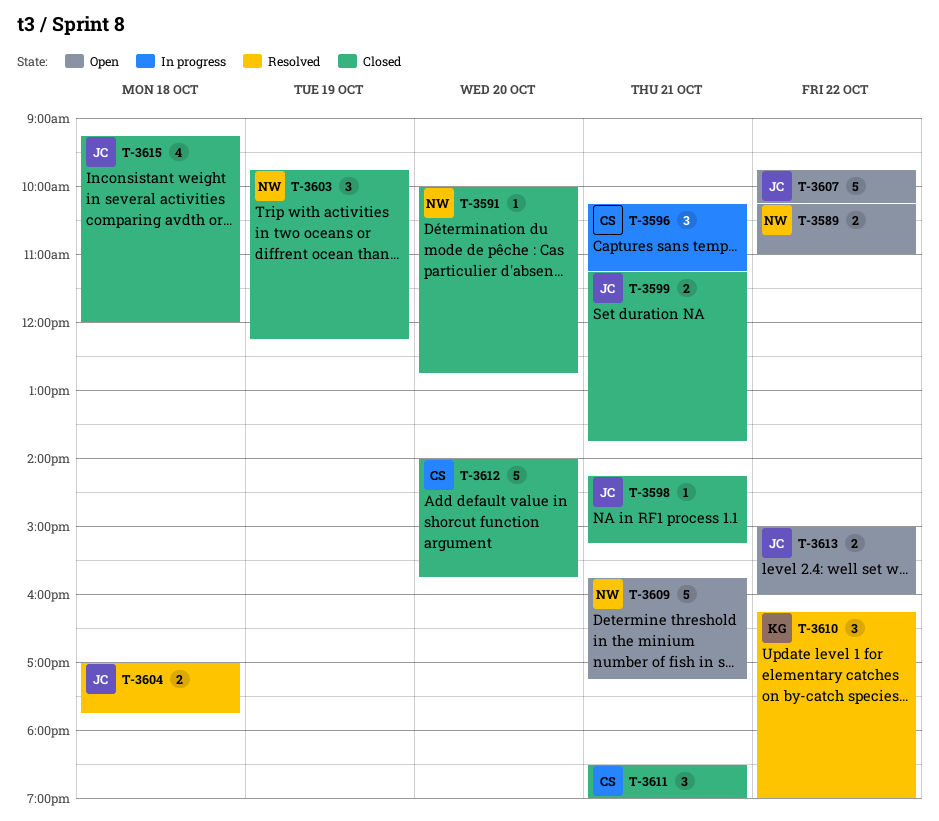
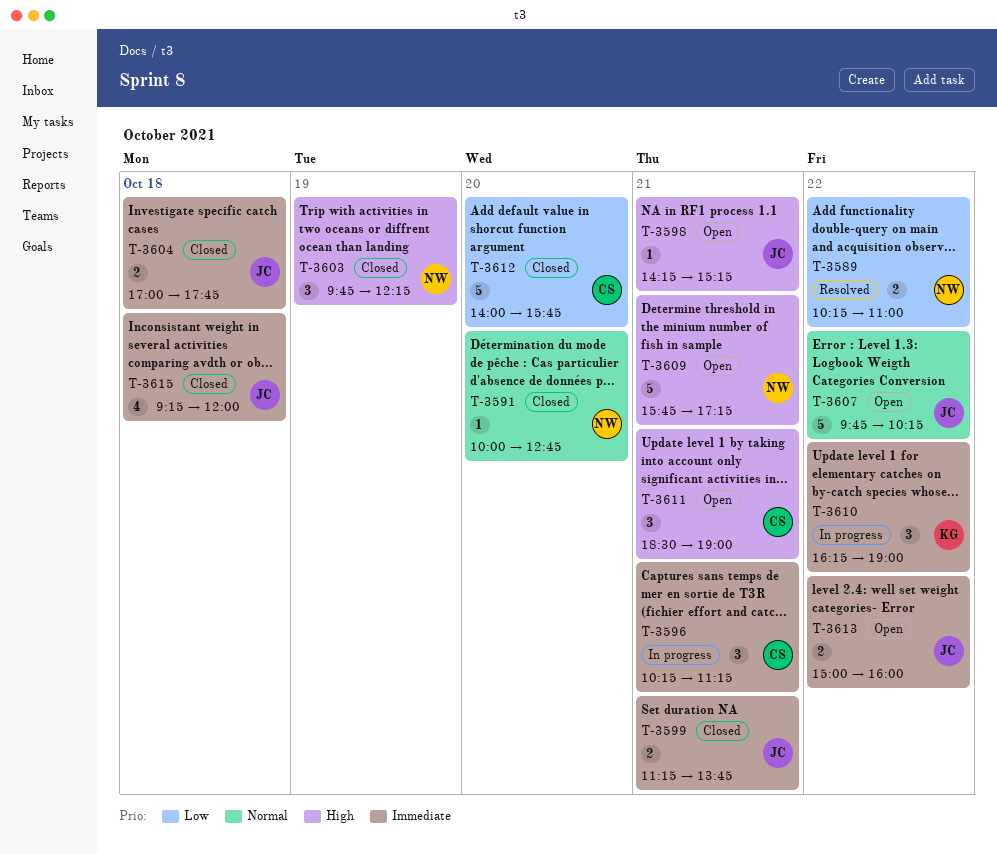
T-3589, status: Open -> Resolved
T-3598, status: Closed -> Open
T-3604, status: Resolved -> Closed
T-3610, status: Resolved -> In progress
T-3611, status: Closed -> Open

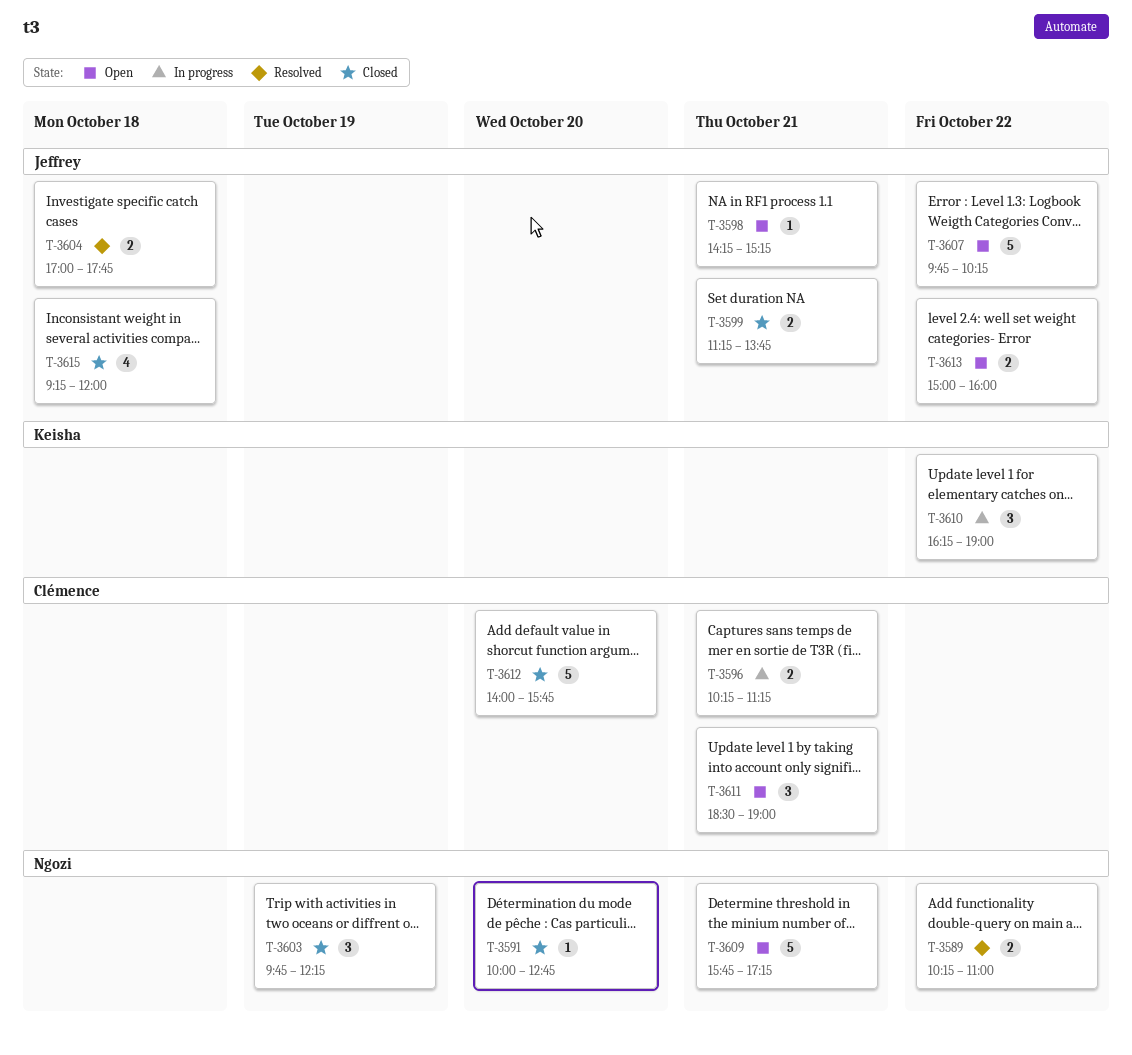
T-3596, estimate: 3 -> 2
T-3604, status: Closed -> Resolved

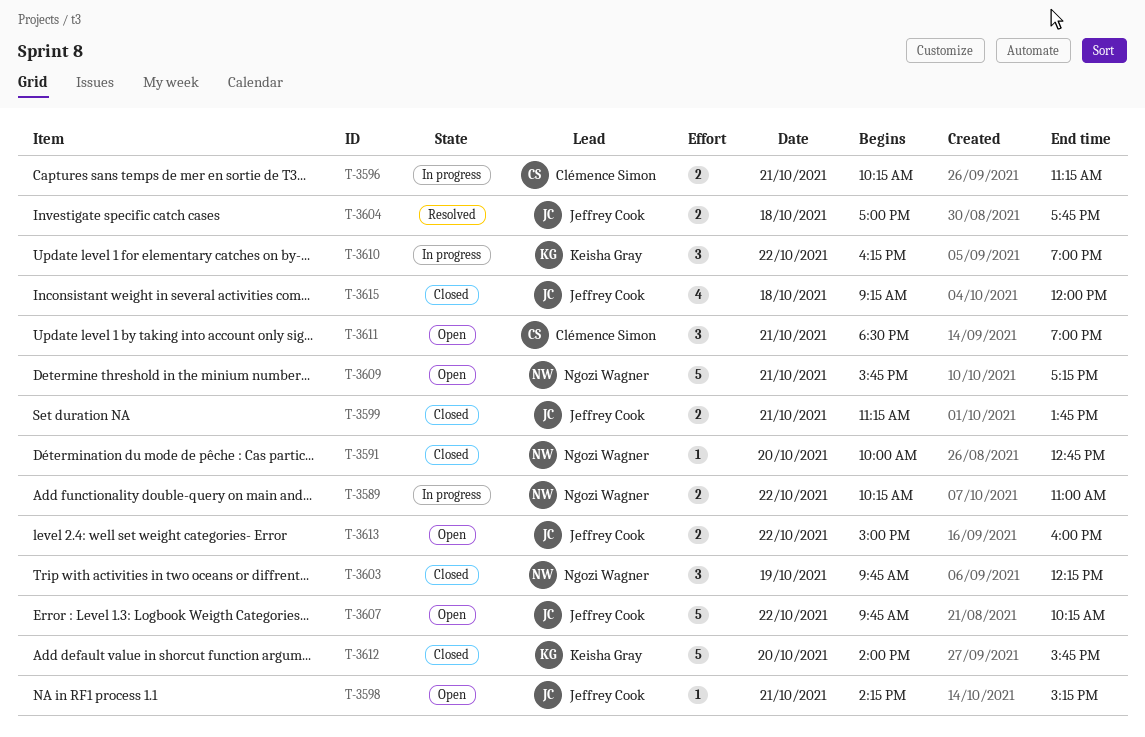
T-3589, status: Resolved -> In progress
T-3612, owner: Clémence Simon -> Keisha Gray

